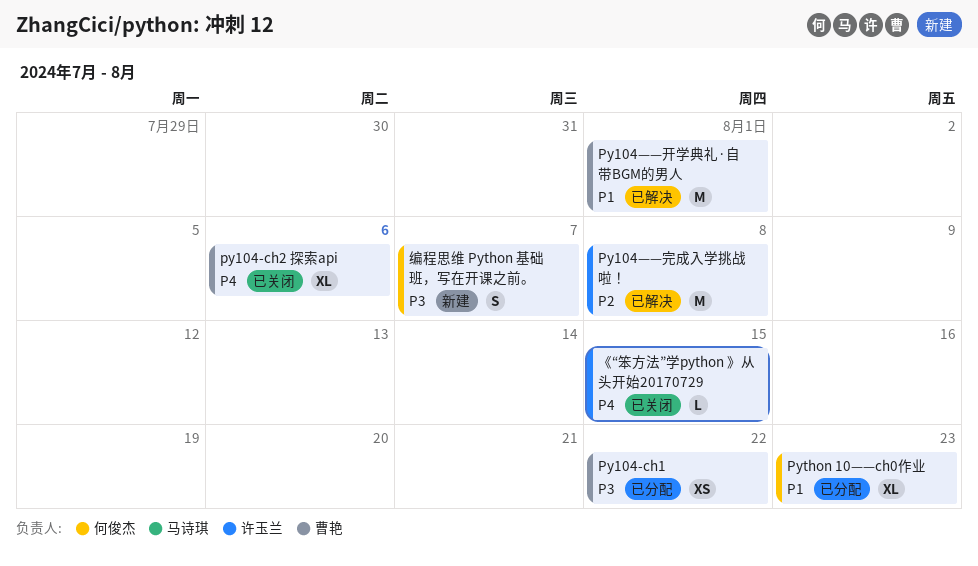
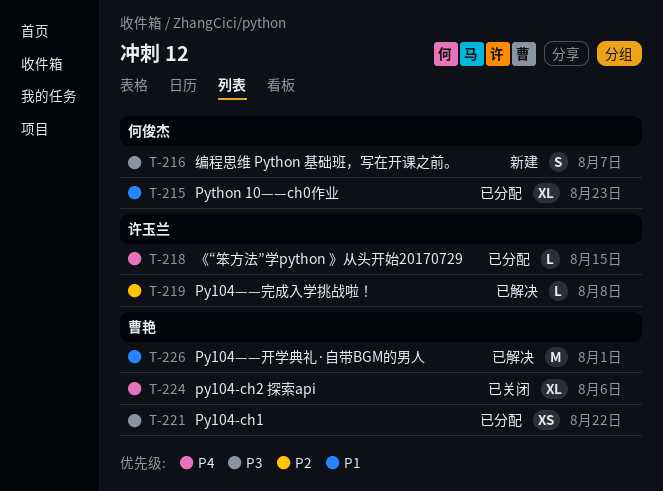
Py104——完成入学挑战啦！, estimate: M -> L
《“笨方法”学python 》从头开始20170729, status: 已关闭 -> 已分配

